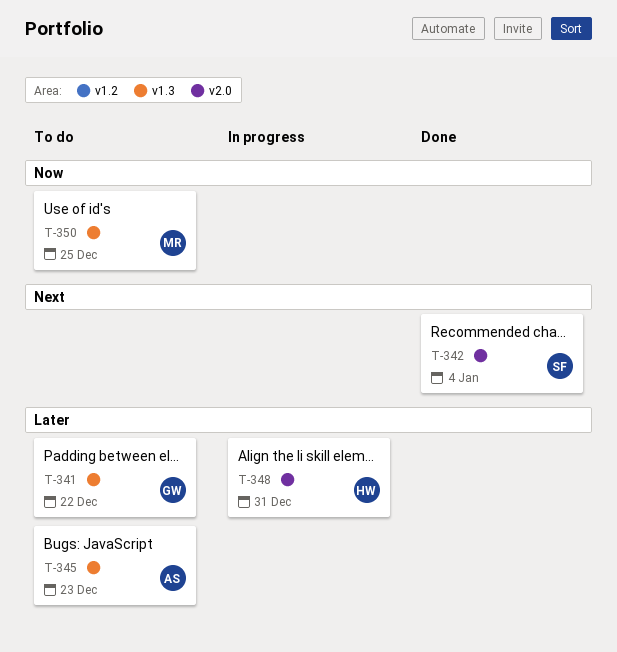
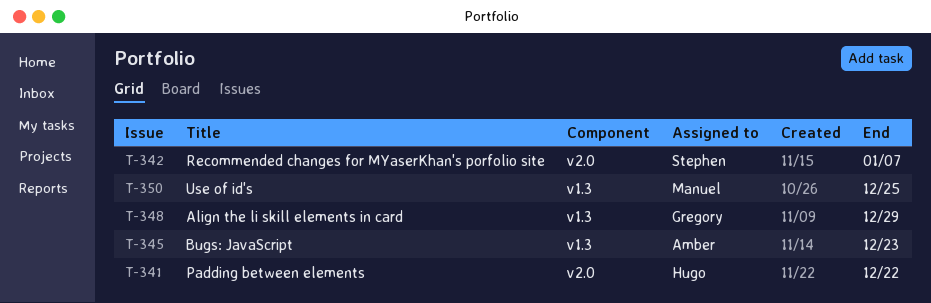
T-341, owner: Gregory -> Hugo
T-341, label: v1.3 -> v2.0
T-342, due: Jan 4 -> Jan 7
T-348, owner: Hugo -> Gregory
T-348, label: v2.0 -> v1.3
T-348, due: Dec 31 -> Dec 29

